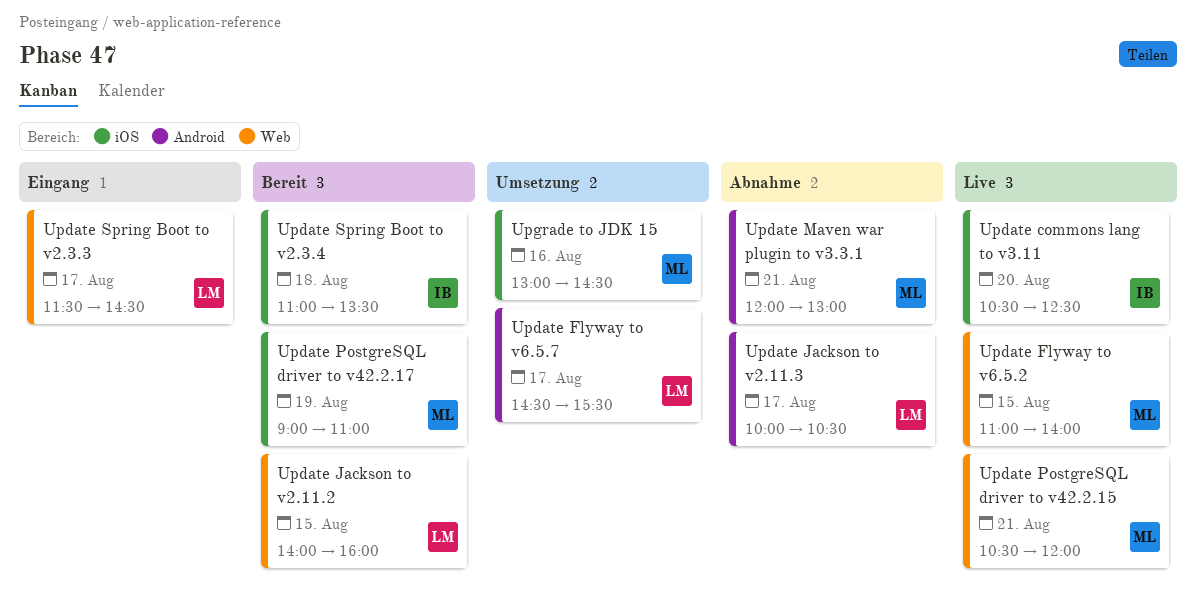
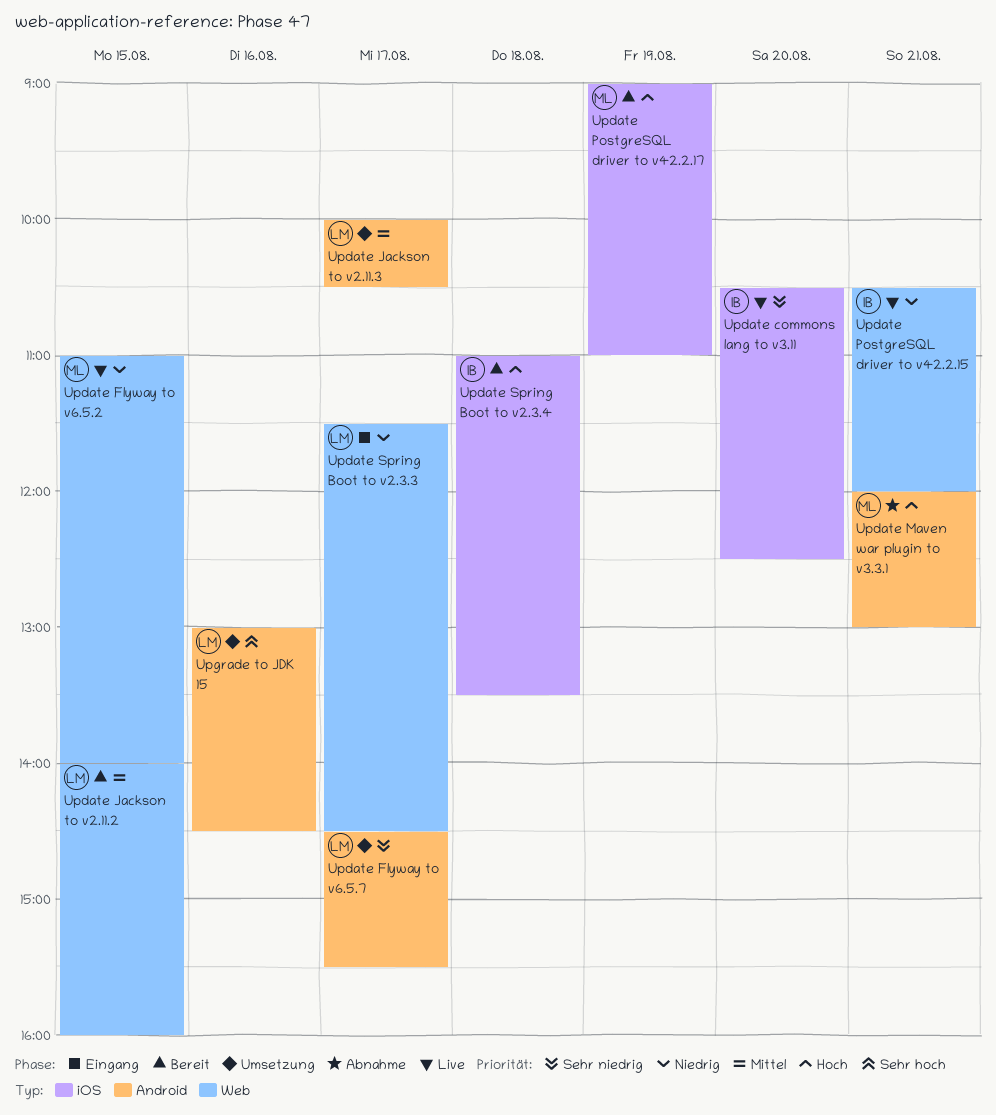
Update Jackson to v2.11.3, status: Abnahme -> Umsetzung
Update PostgreSQL driver to v42.2.15, owner: ML -> IB
Upgrade to JDK 15, owner: ML -> LM
Upgrade to JDK 15, label: iOS -> Android

